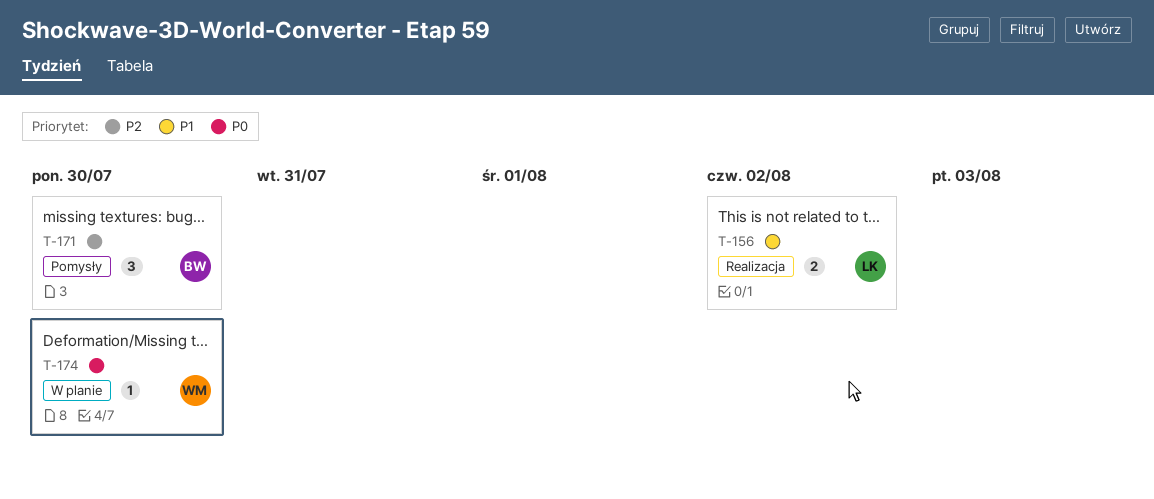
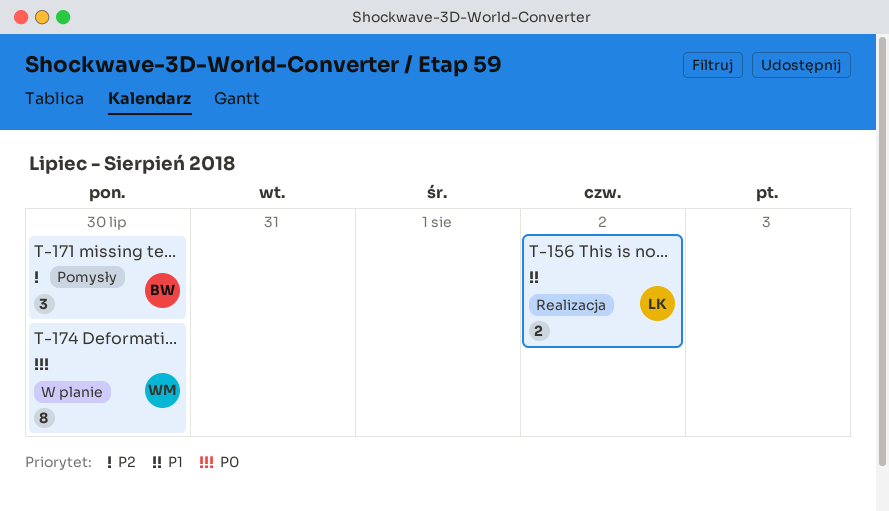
T-174, estimate: 1 -> 8

